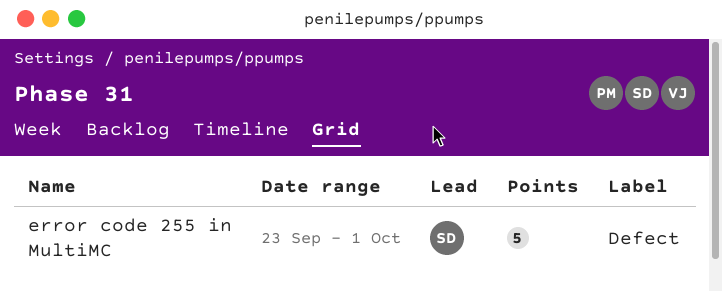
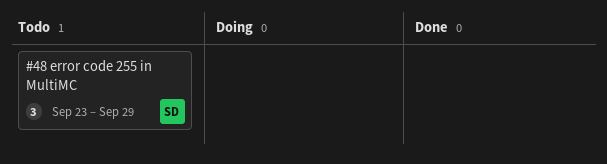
error code 255 in MultiMC, estimate: 5 -> 3
error code 255 in MultiMC, due: Oct 1 -> Sep 29

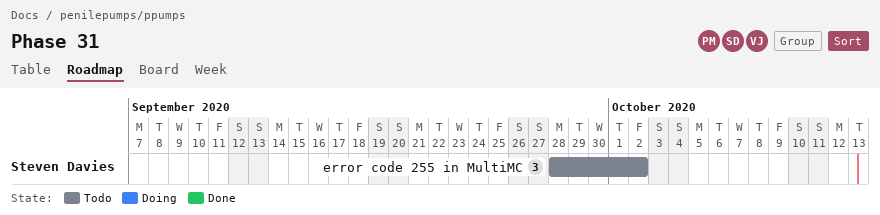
error code 255 in MultiMC, start: Sep 23 -> Sep 28
error code 255 in MultiMC, due: Sep 29 -> Oct 2

